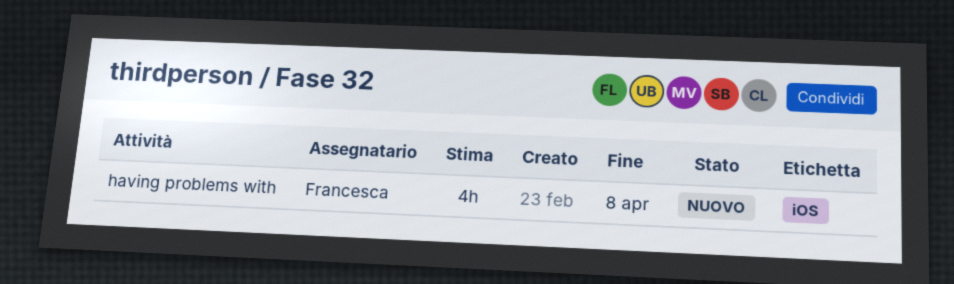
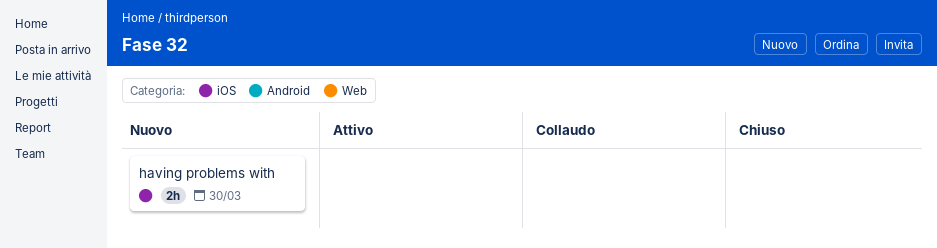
having problems with, estimate: 4h -> 2h
having problems with, due: Apr 8 -> Mar 30

